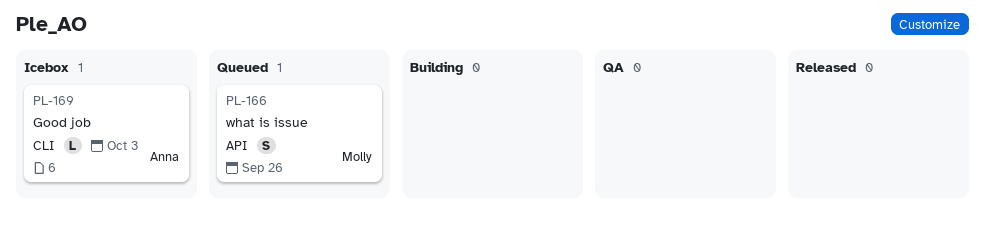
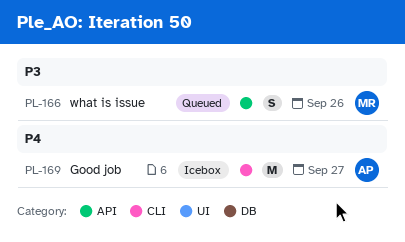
PL-169, estimate: L -> M
PL-169, due: Oct 3 -> Sep 27

